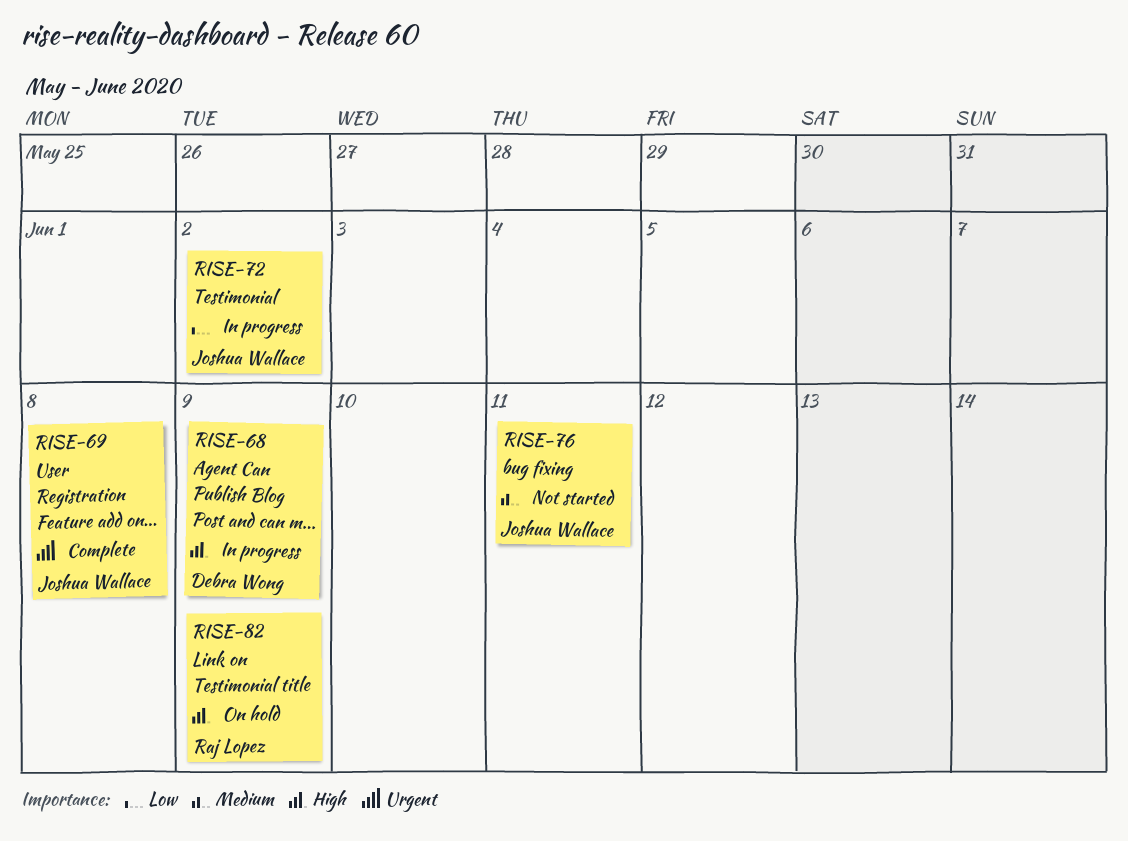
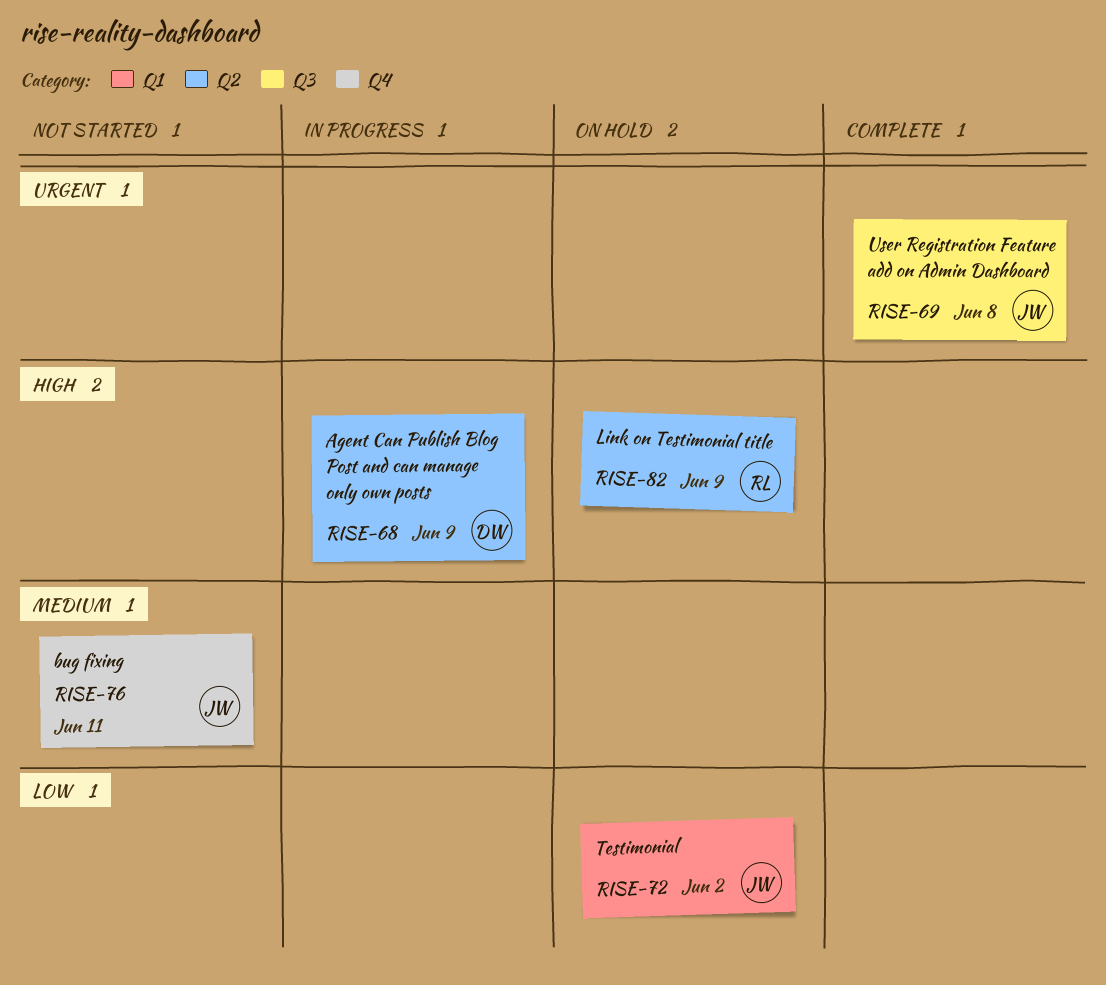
RISE-72, status: In progress -> On hold

